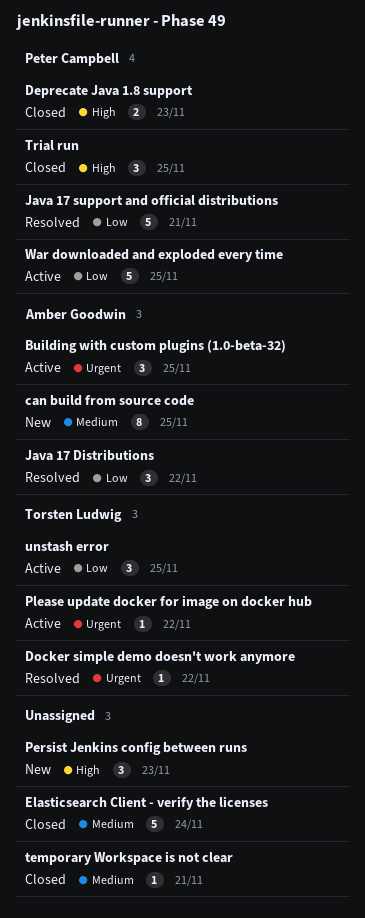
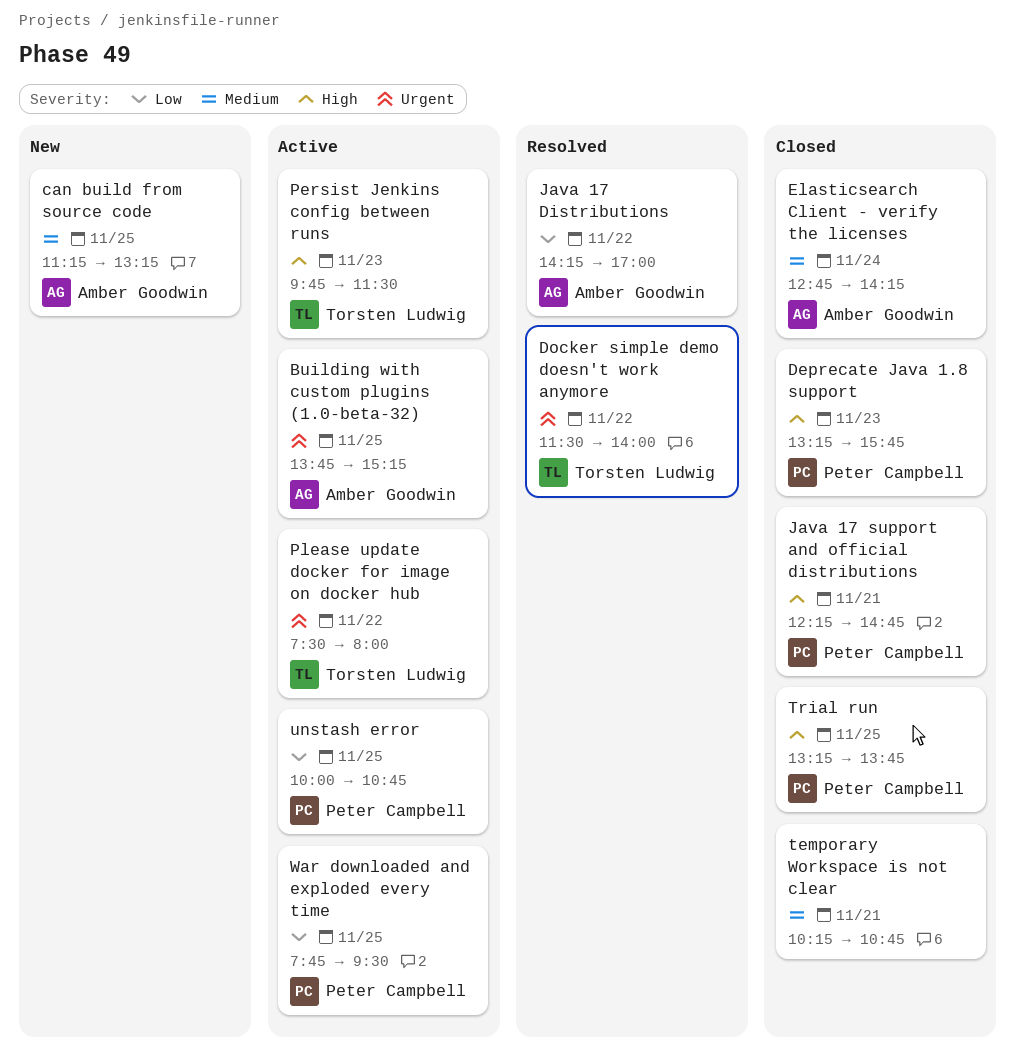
Elasticsearch Client - verify the licenses, owner: none -> Amber Goodwin
Java 17 support and official distributions, status: Resolved -> Closed
Java 17 support and official distributions, priority: Low -> High
Persist Jenkins config between runs, status: New -> Active
Persist Jenkins config between runs, owner: none -> Torsten Ludwig
unstash error, owner: Torsten Ludwig -> Peter Campbell

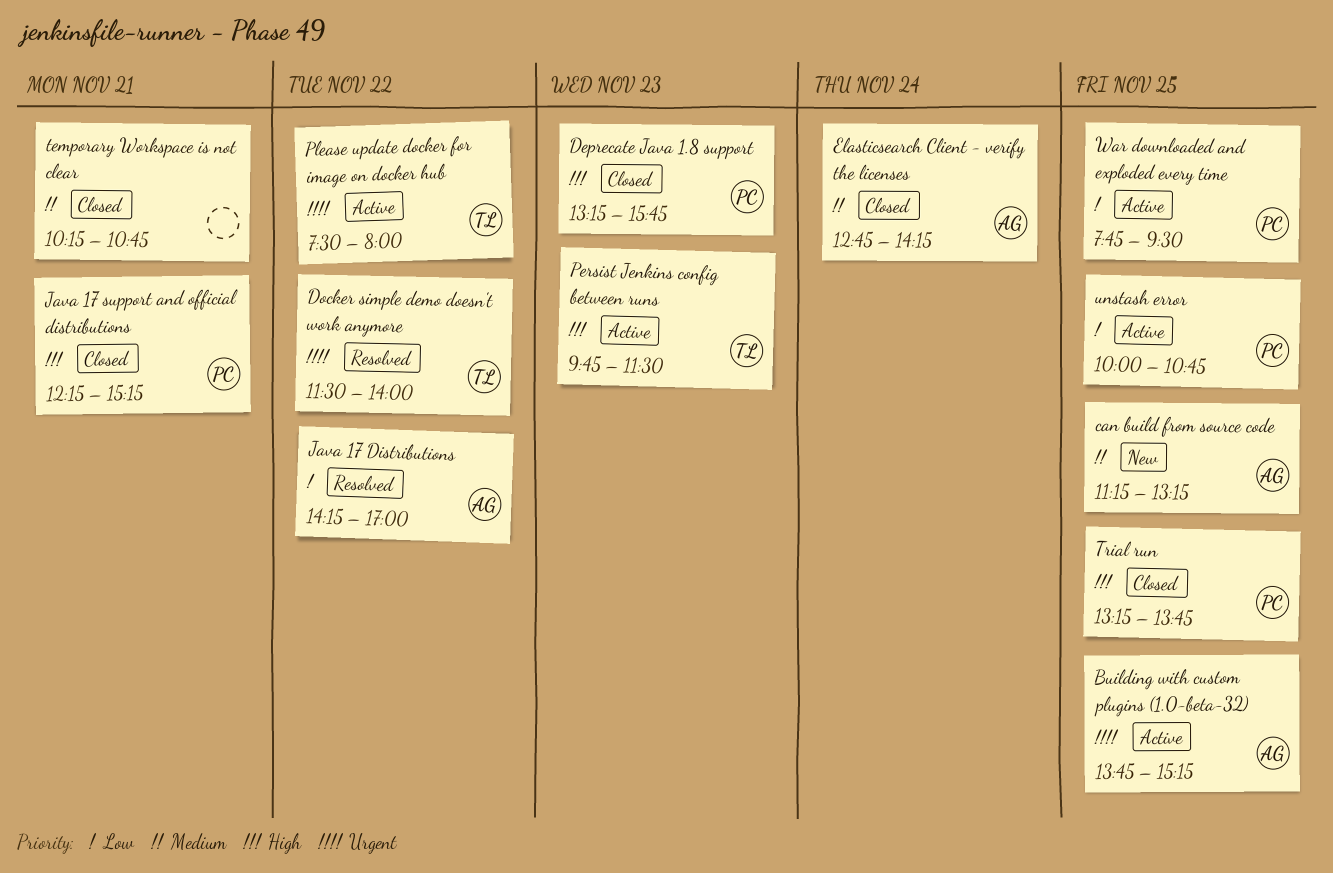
Java 17 support and official distributions, ends: 14:45 -> 15:15

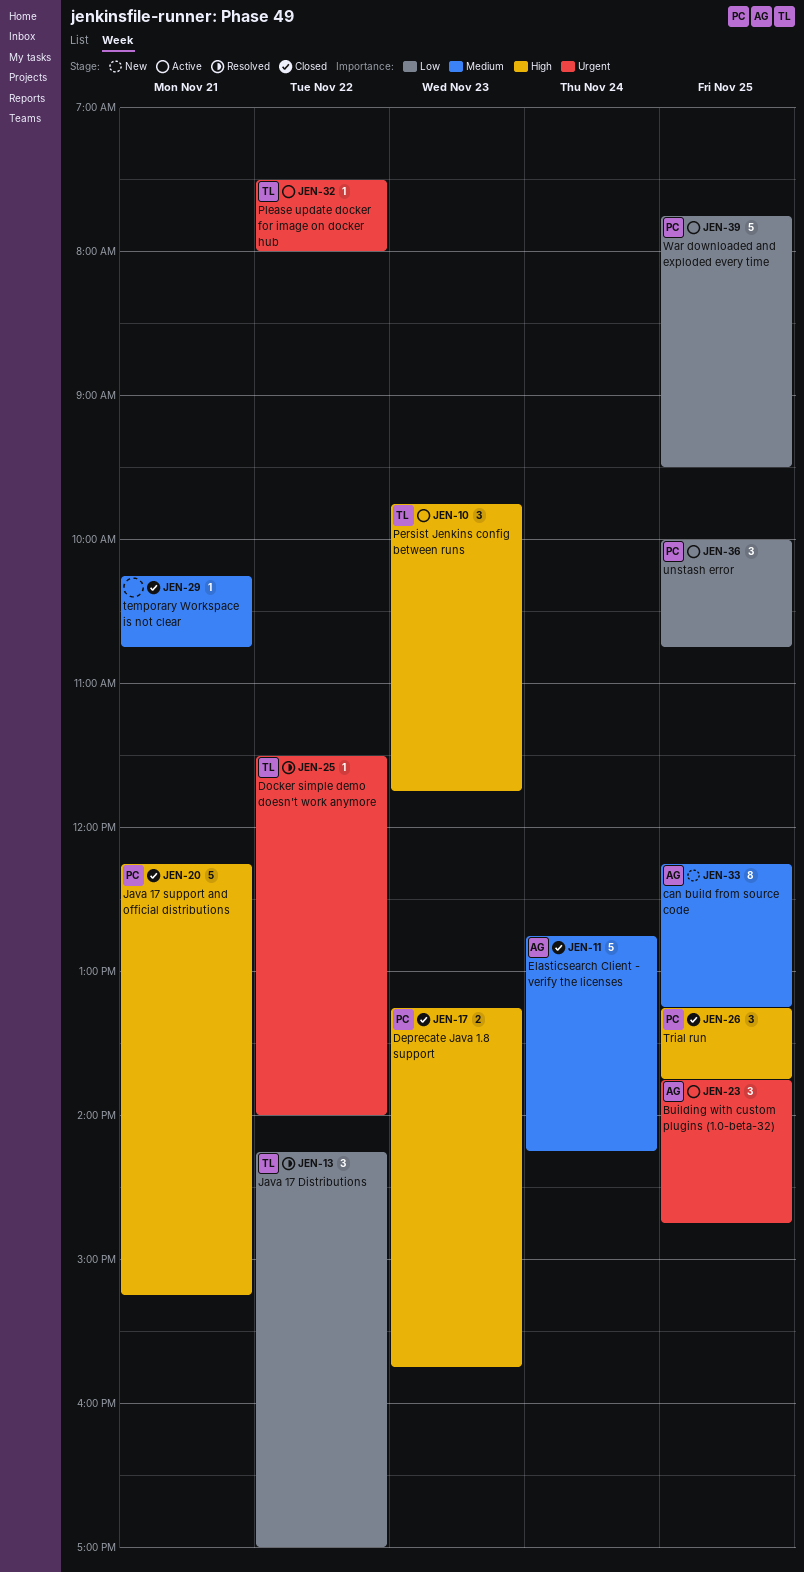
Building with custom plugins (1.0-beta-32), ends: 15:15 -> 14:45
can build from source code, begins: 11:15 -> 12:15
Java 17 Distributions, owner: AG -> TL
Persist Jenkins config between runs, ends: 11:30 -> 11:45

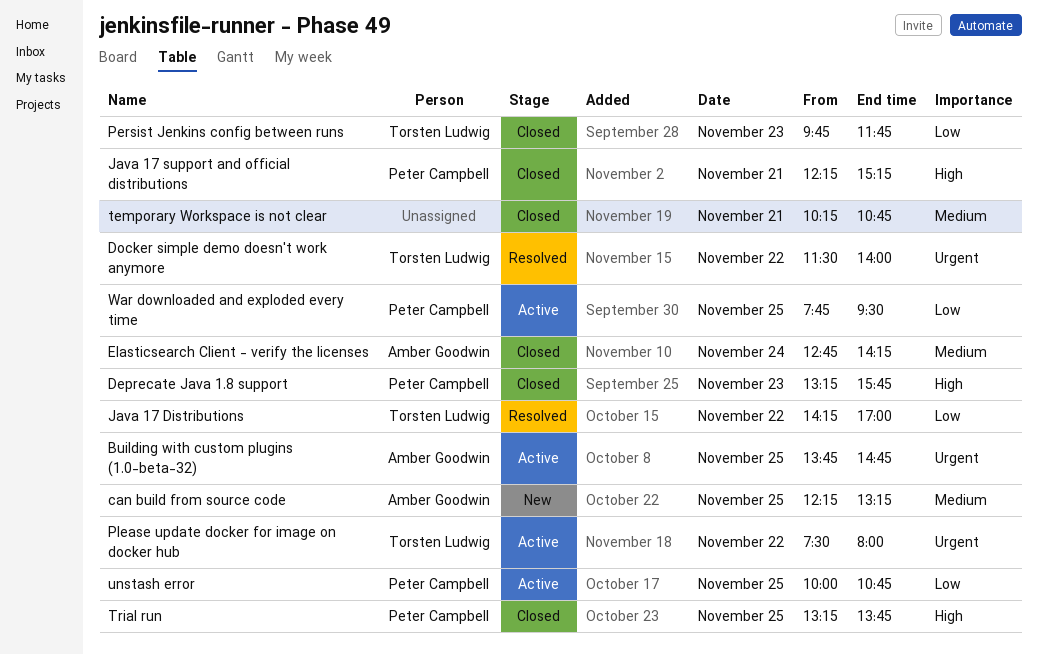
Persist Jenkins config between runs, status: Active -> Closed
Persist Jenkins config between runs, priority: High -> Low

